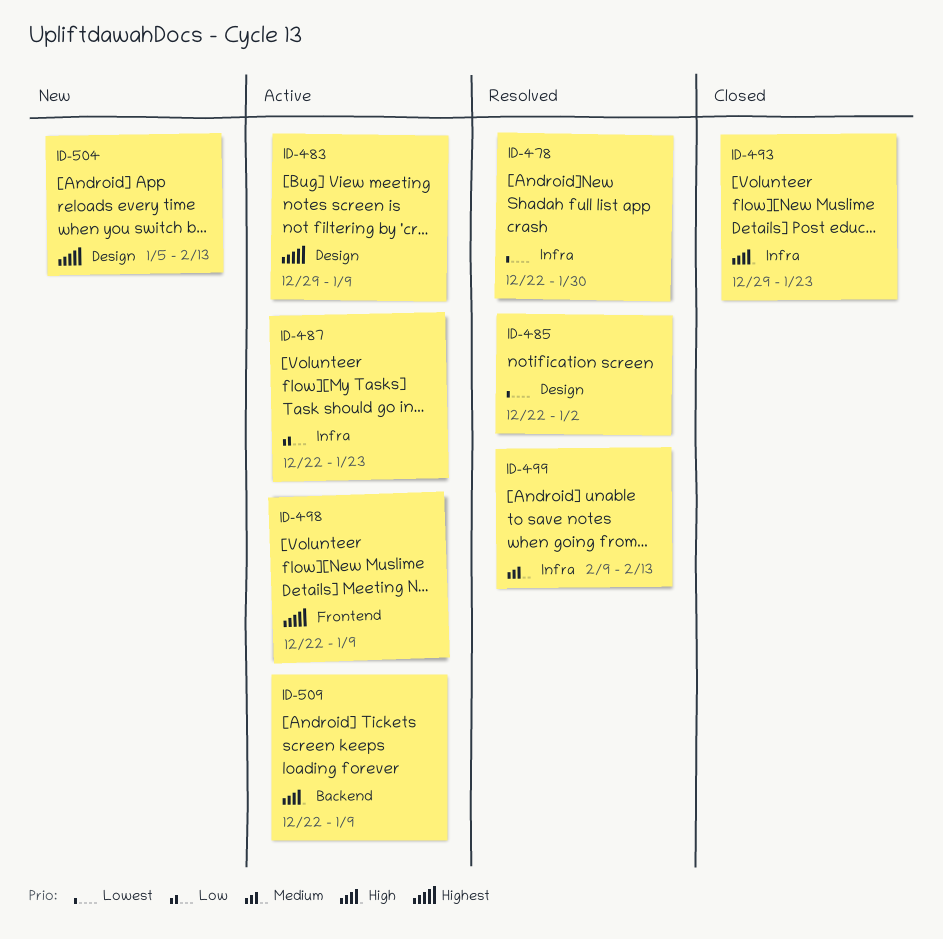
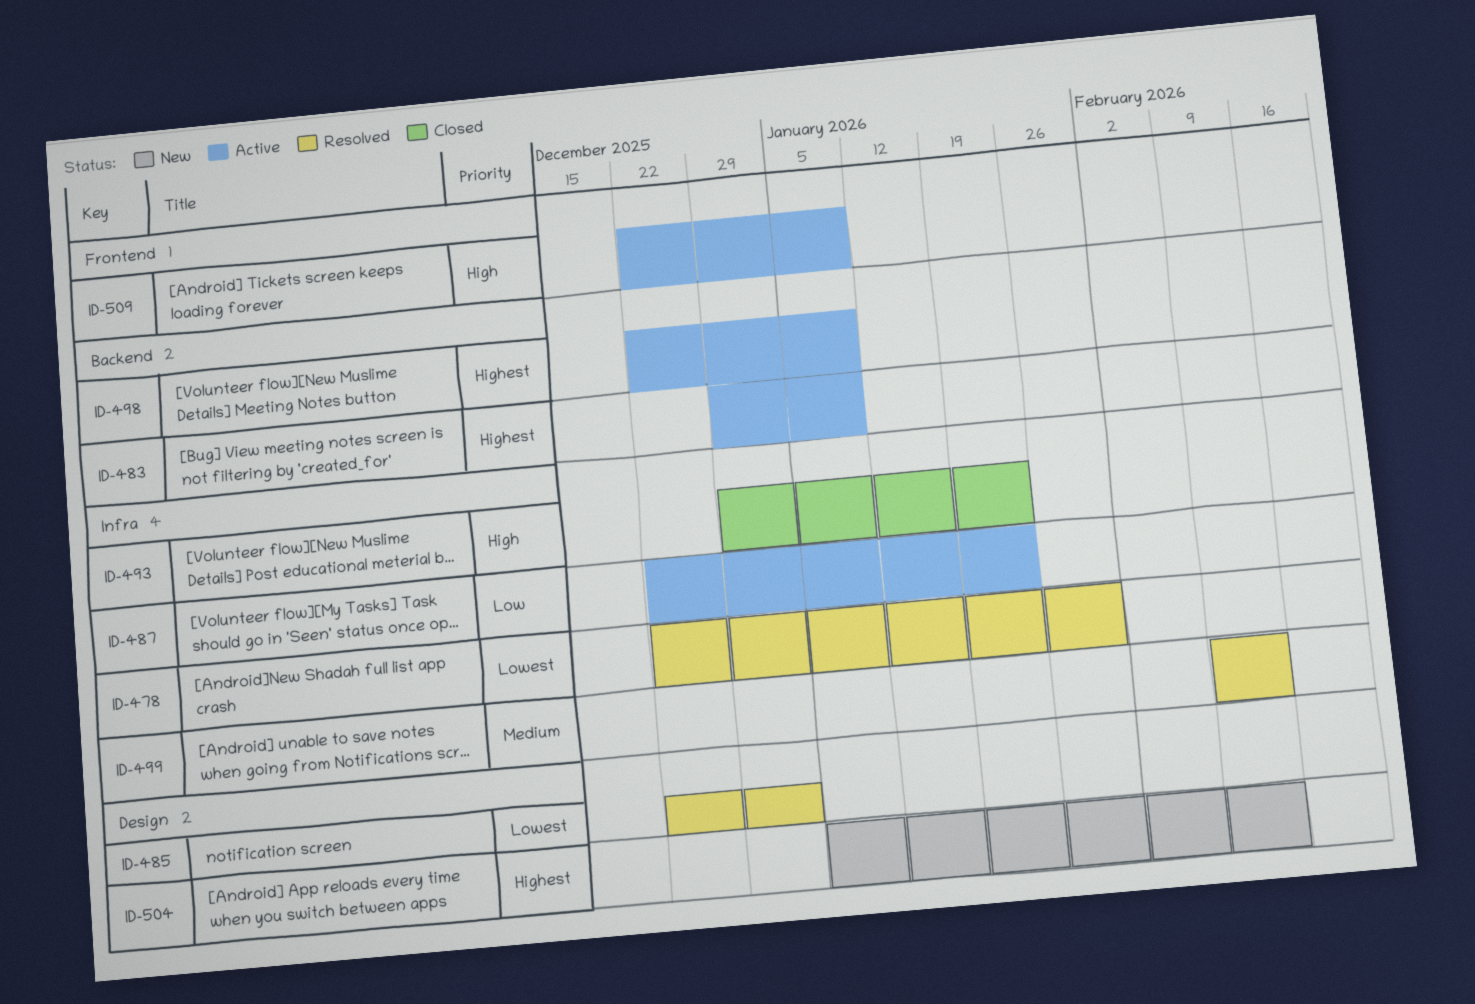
ID-483, label: Design -> Backend
ID-498, label: Frontend -> Backend
ID-509, label: Backend -> Frontend

